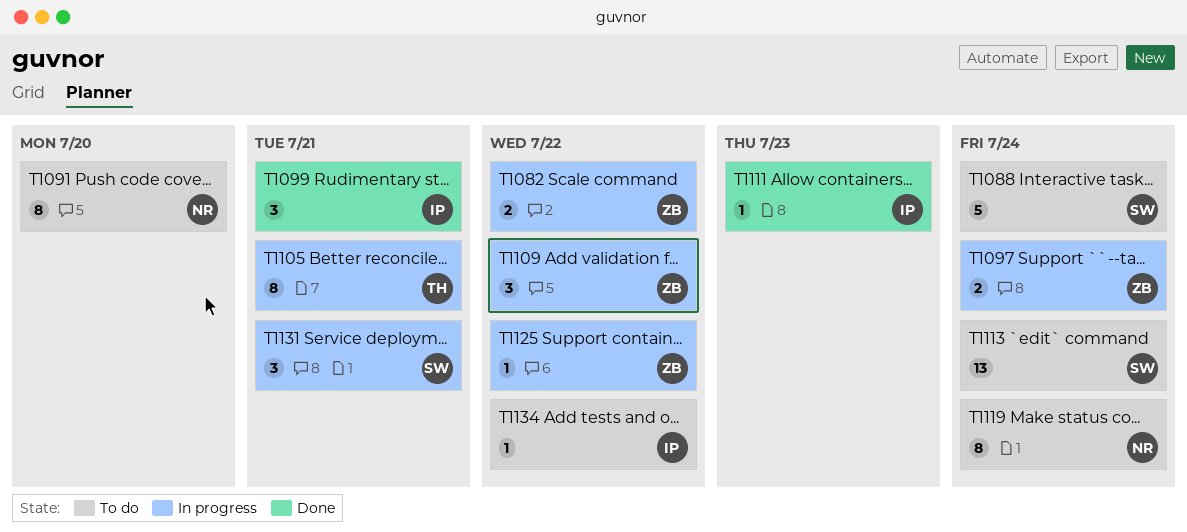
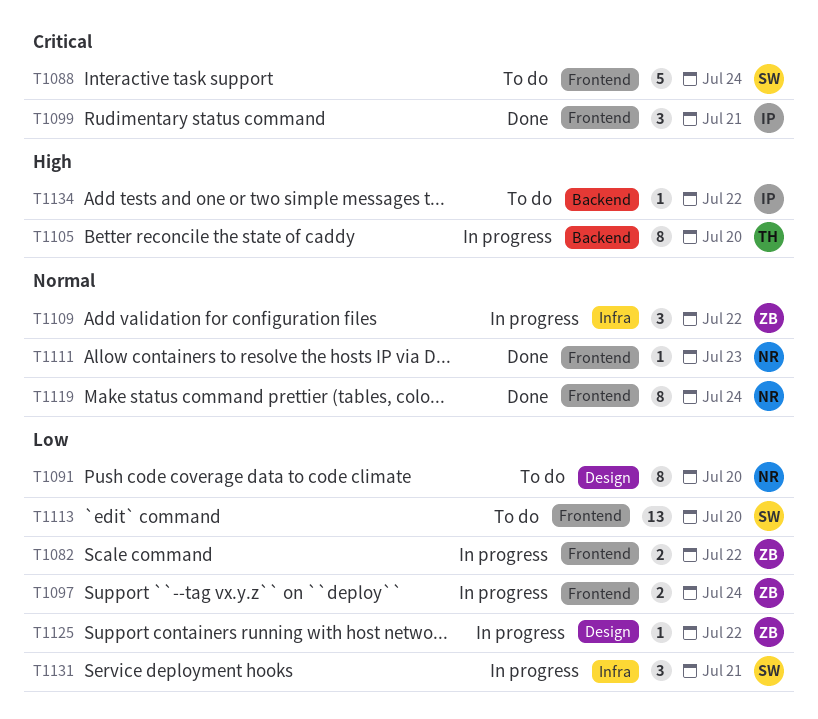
T1105, due: Jul 21 -> Jul 20
T1111, owner: IP -> NR
T1113, due: Jul 24 -> Jul 20
T1119, status: To do -> Done

